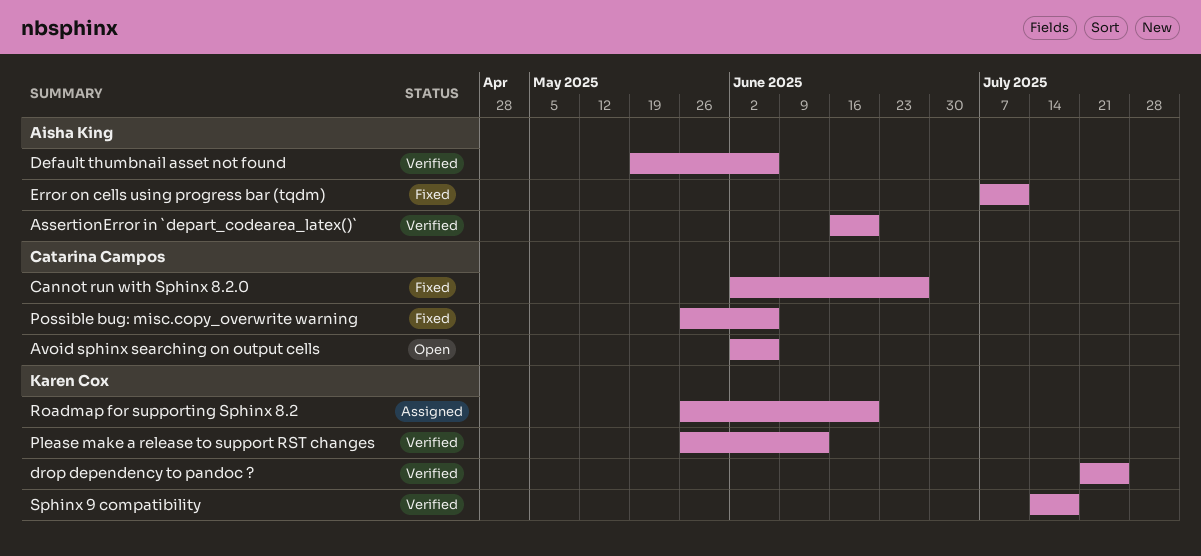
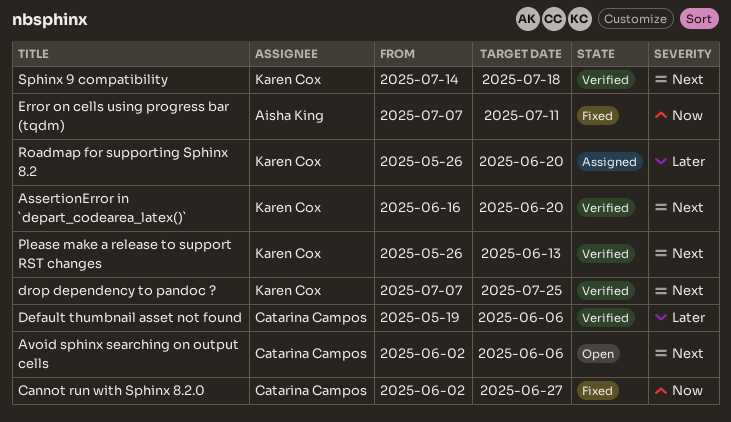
AssertionError in `depart_codearea_latex()`, owner: Aisha King -> Karen Cox
Default thumbnail asset not found, owner: Aisha King -> Catarina Campos
drop dependency to pandoc ?, start: Jul 21 -> Jul 7
Possible bug: misc.copy_overwrite warning: present -> none

